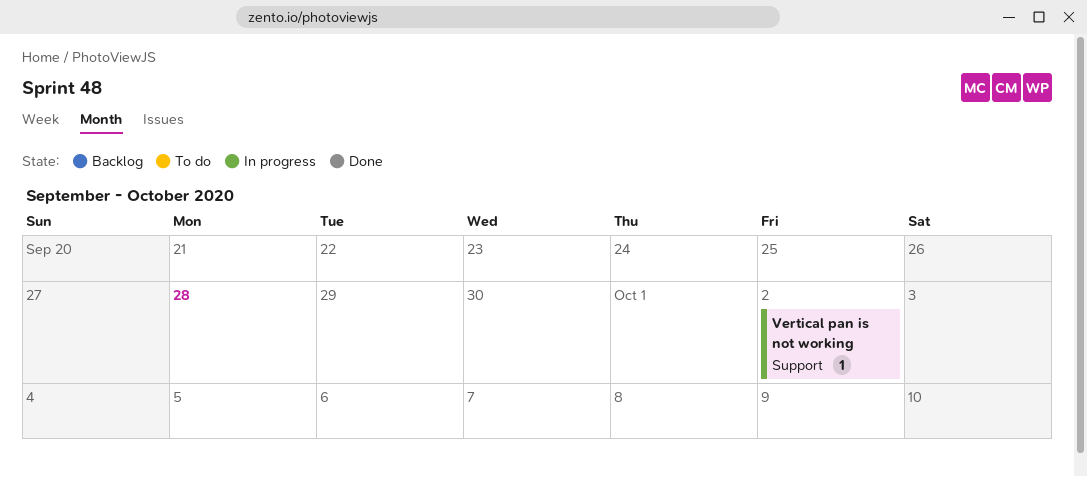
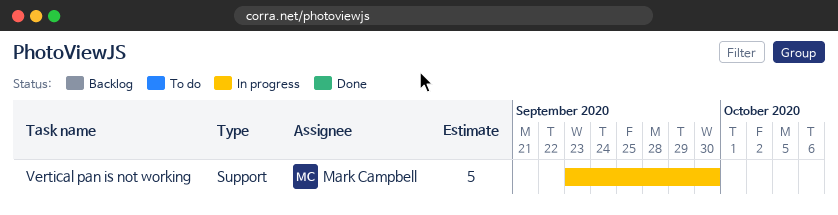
Vertical pan is not working, estimate: 1 -> 5
Vertical pan is not working, due: Oct 2 -> Sep 30

